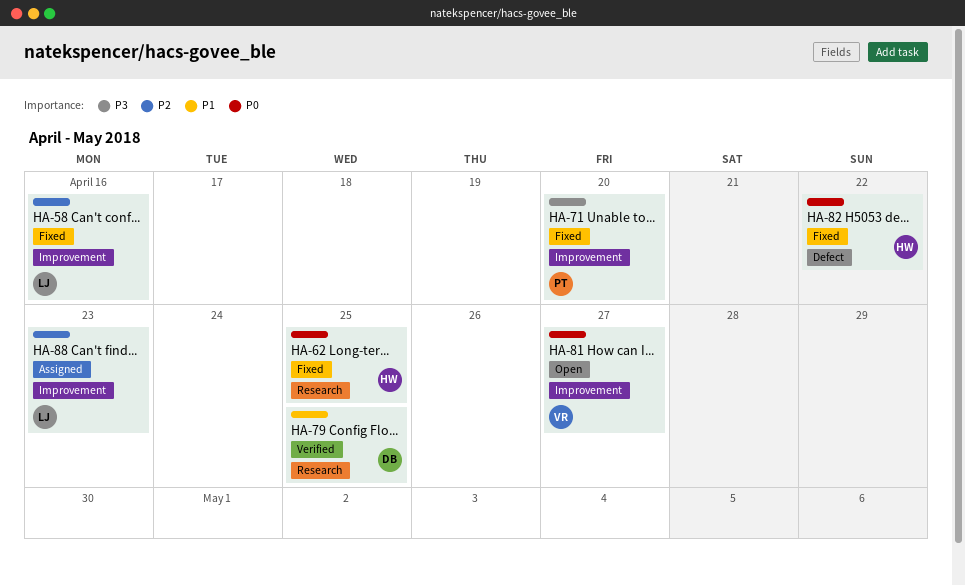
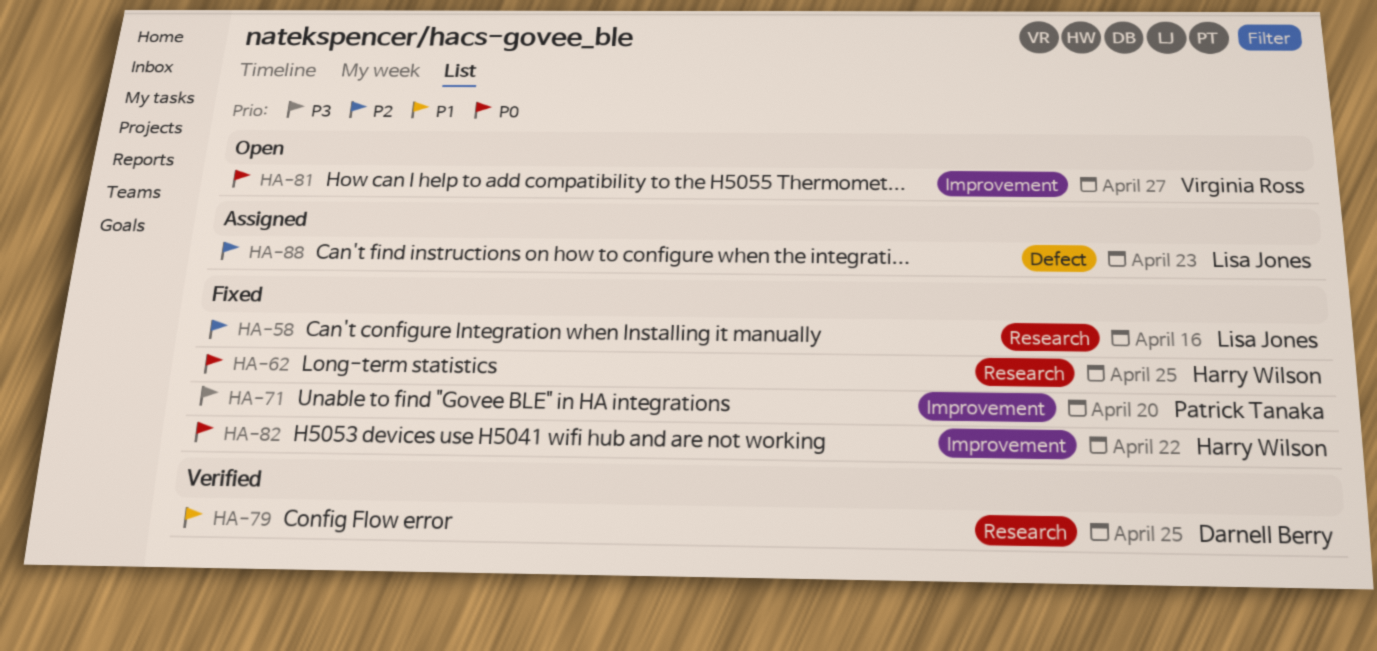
HA-58, label: Improvement -> Research
HA-82, label: Defect -> Improvement
HA-88, label: Improvement -> Defect

